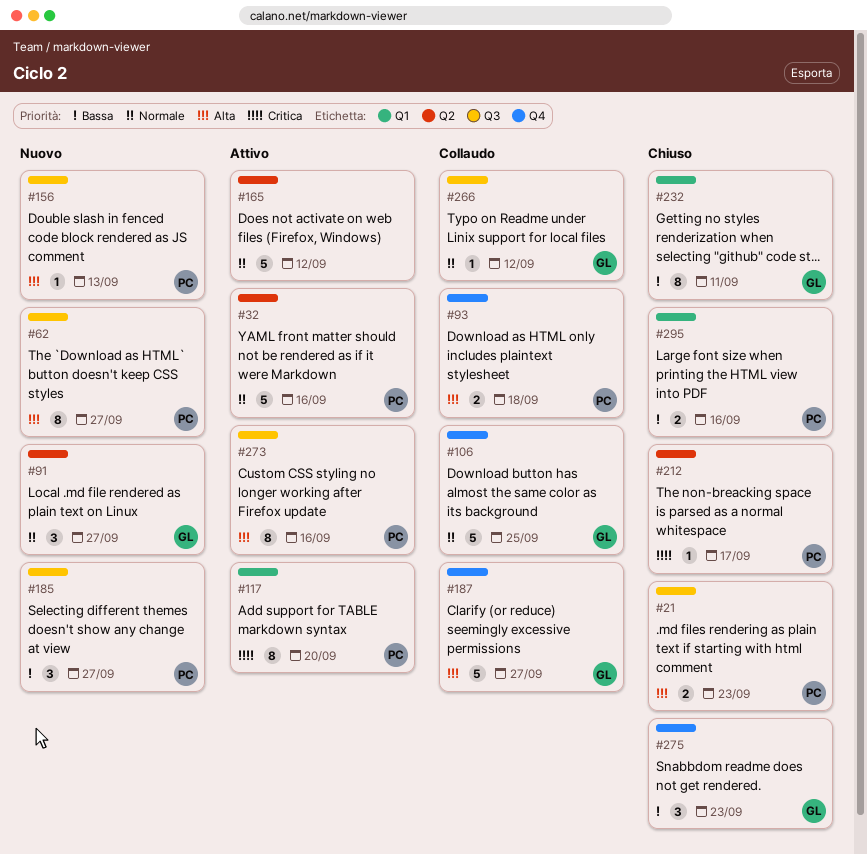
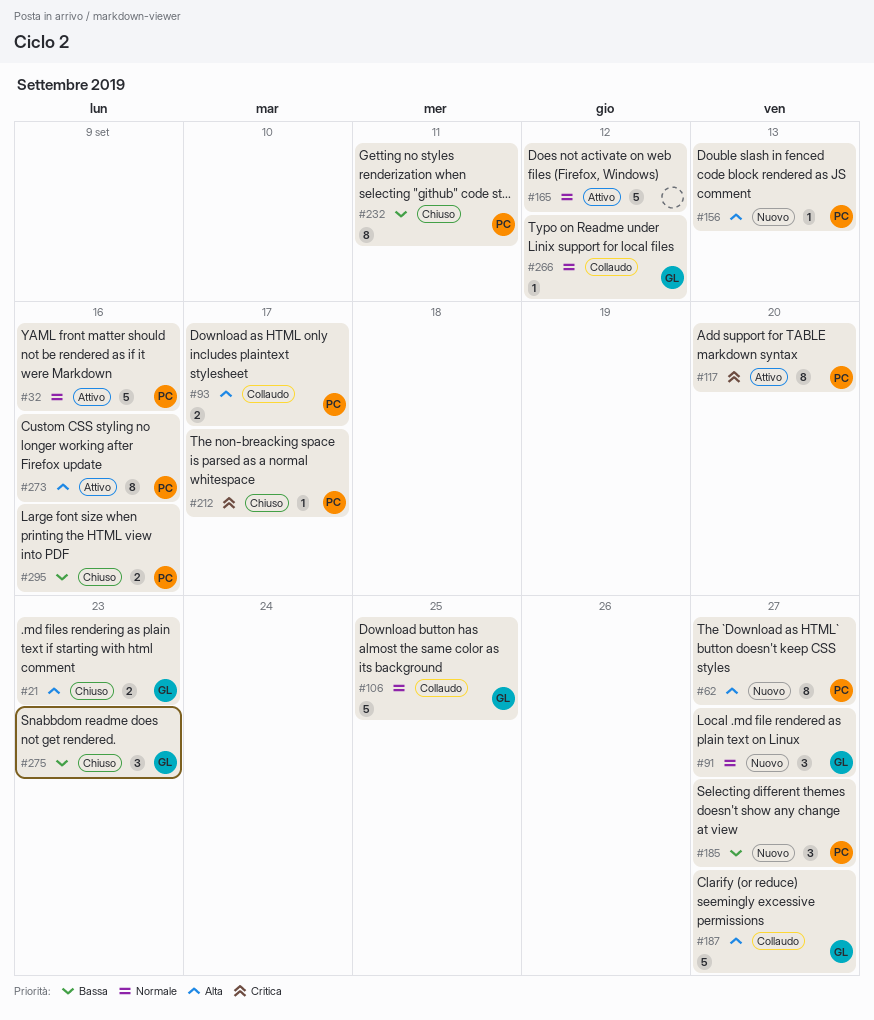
#21, owner: PC -> GL
#93, due: Sep 18 -> Sep 17
#232, owner: GL -> PC

